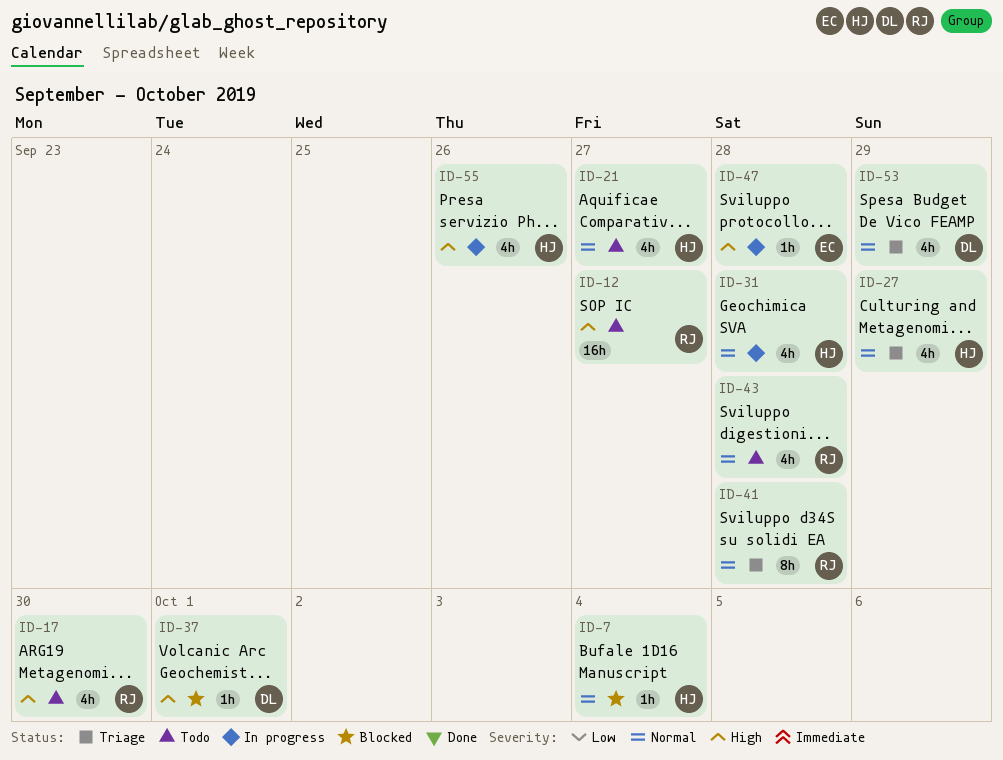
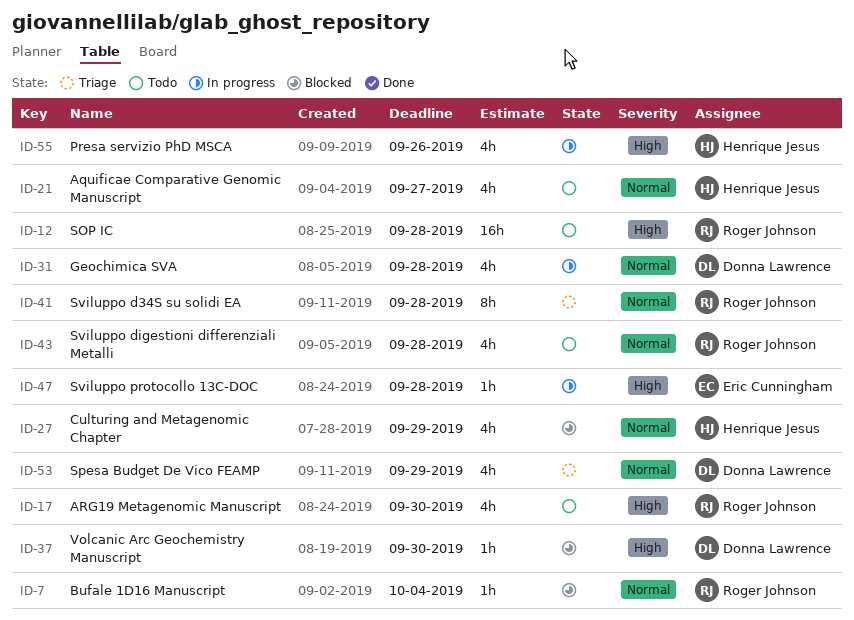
ID-7, owner: Henrique Jesus -> Roger Johnson
ID-12, due: Sep 27 -> Sep 28
ID-27, status: Triage -> Blocked
ID-31, owner: Henrique Jesus -> Donna Lawrence
ID-37, due: Oct 1 -> Sep 30

